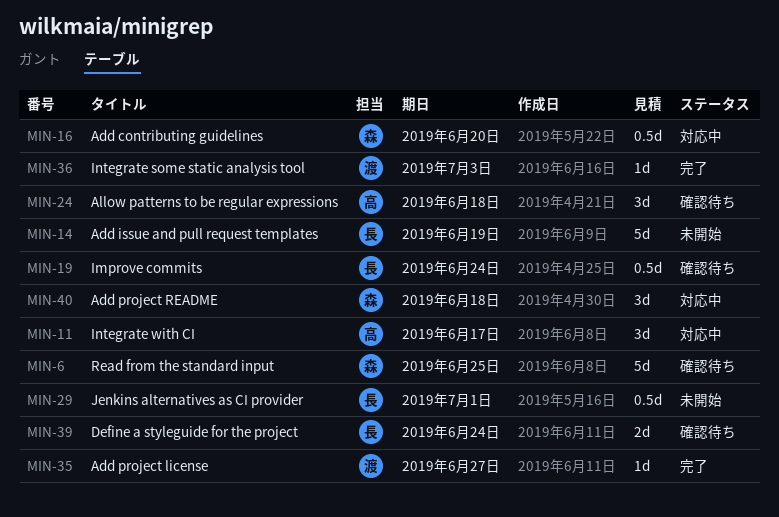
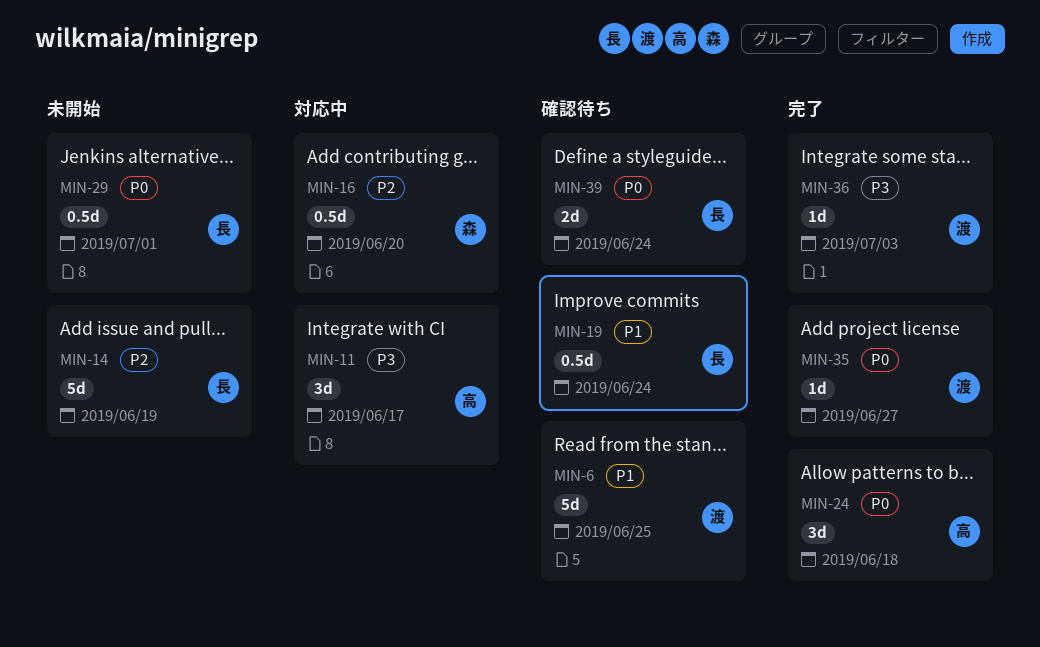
MIN-6, owner: 森 -> 渡
MIN-24, status: 確認待ち -> 完了
MIN-40: present -> none

